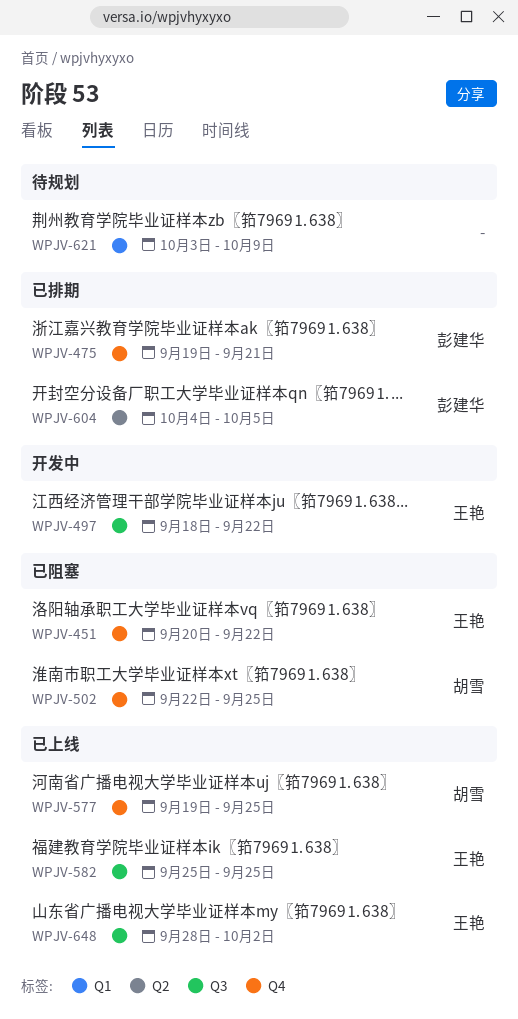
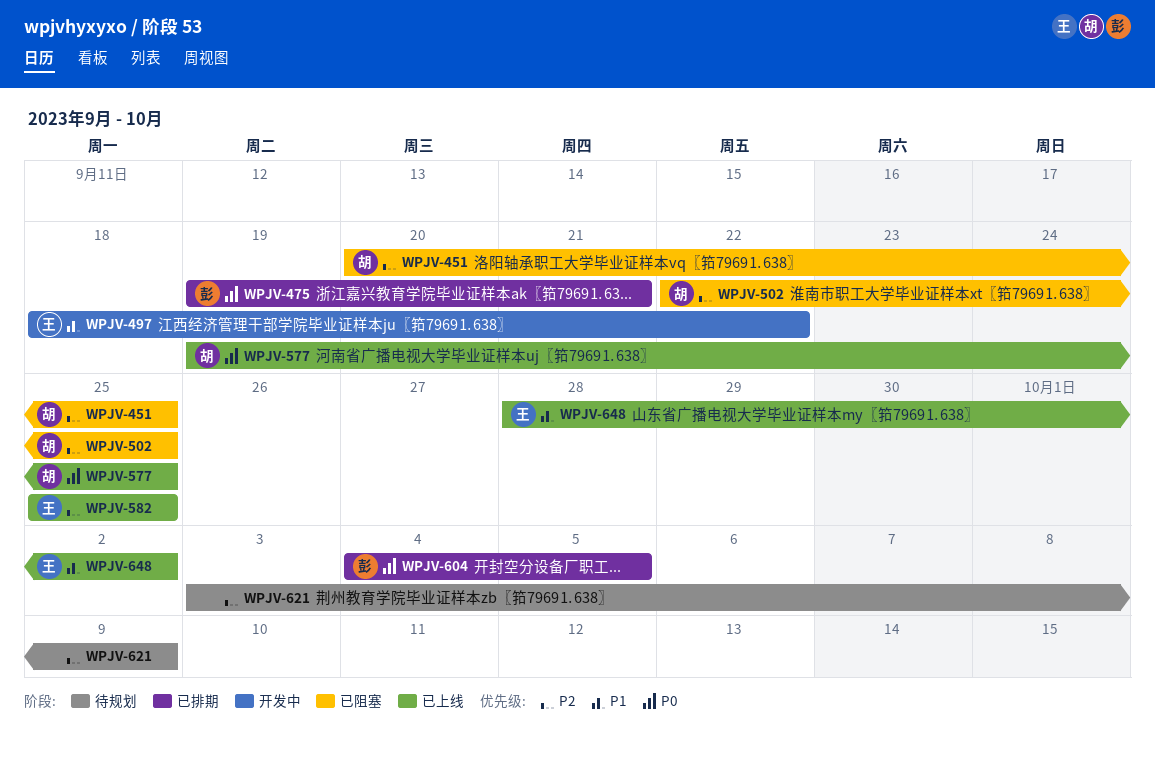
WPJV-451, owner: 王艳 -> 胡雪
WPJV-451, due: Sep 22 -> Sep 25

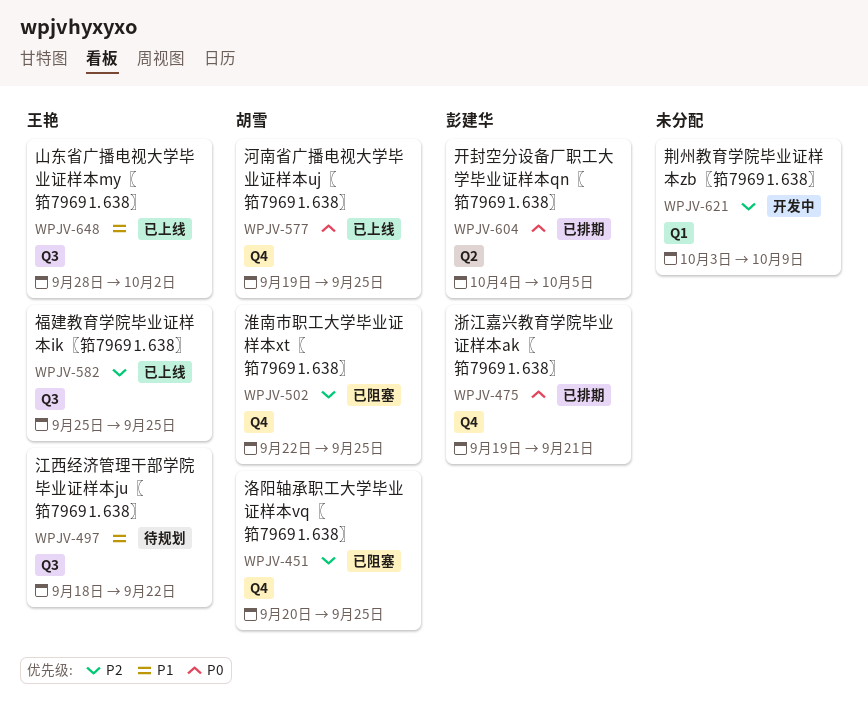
WPJV-497, status: 开发中 -> 待规划
WPJV-621, status: 待规划 -> 开发中

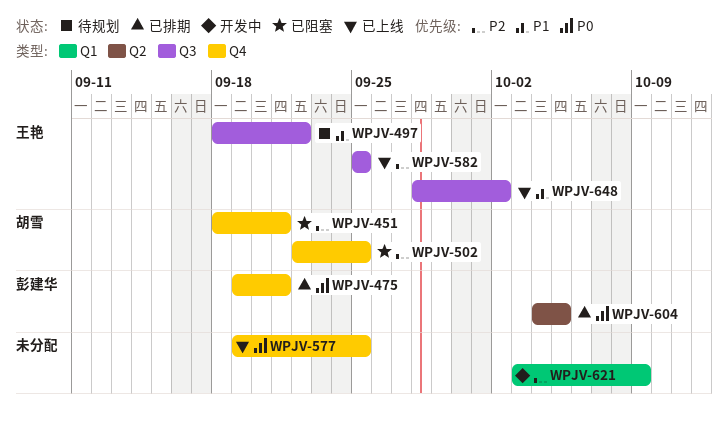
WPJV-451, start: Sep 20 -> Sep 18
WPJV-451, due: Sep 25 -> Sep 21
WPJV-577, owner: 胡雪 -> none

